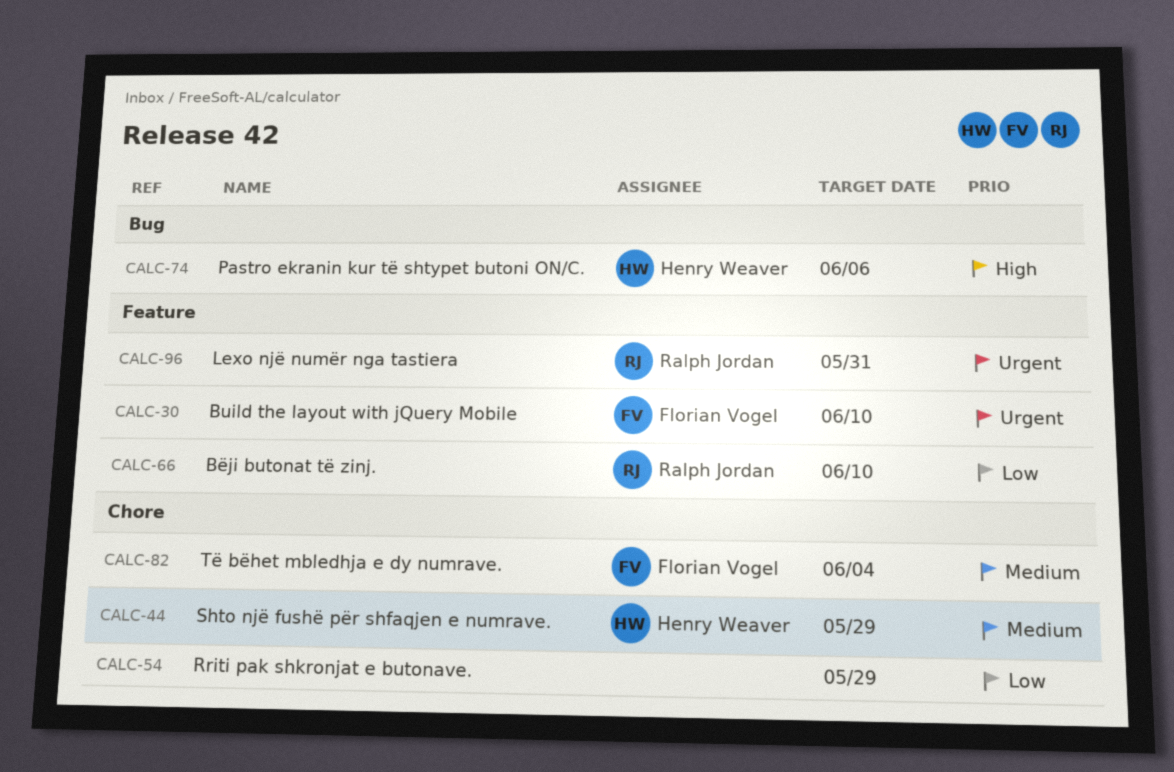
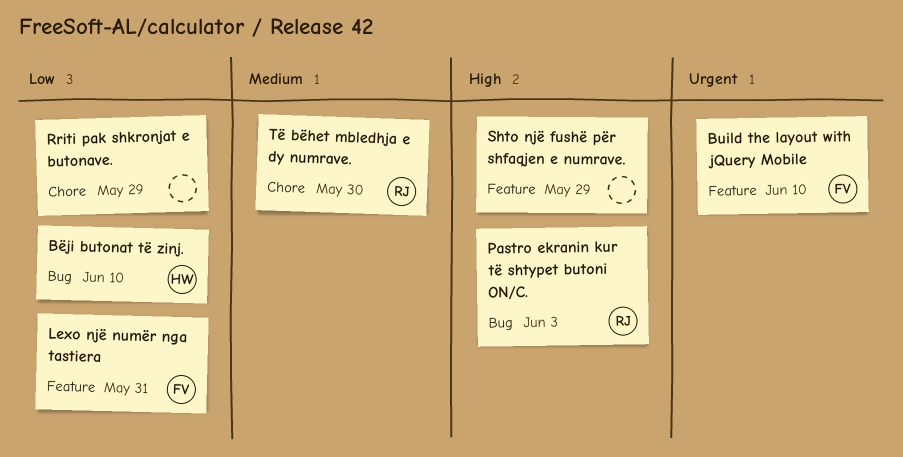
Bëji butonat të zinj., owner: Ralph Jordan -> Henry Weaver
Bëji butonat të zinj., label: Feature -> Bug
Lexo një numër nga tastiera, owner: Ralph Jordan -> Florian Vogel
Lexo një numër nga tastiera, priority: Urgent -> Low
Pastro ekranin kur të shtypet butoni ON/C., owner: Henry Weaver -> Ralph Jordan
Pastro ekranin kur të shtypet butoni ON/C., due: Jun 6 -> Jun 3
Shto një fushë për shfaqjen e numrave., owner: Henry Weaver -> none
Shto një fushë për shfaqjen e numrave., priority: Medium -> High
Shto një fushë për shfaqjen e numrave., label: Chore -> Feature
Të bëhet mbledhja e dy numrave., owner: Florian Vogel -> Ralph Jordan
Të bëhet mbledhja e dy numrave., due: Jun 4 -> May 30

